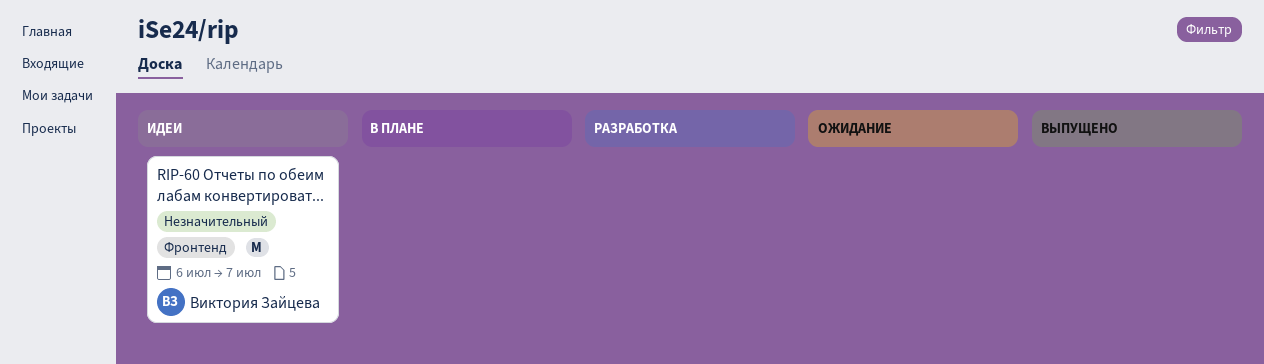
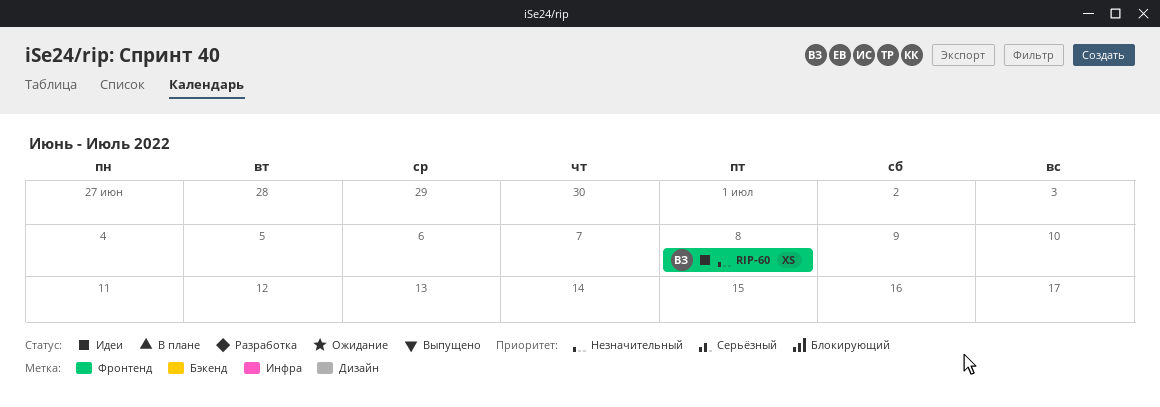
RIP-60, estimate: M -> XS
RIP-60, start: Jul 6 -> Jul 8
RIP-60, due: Jul 7 -> Jul 8

